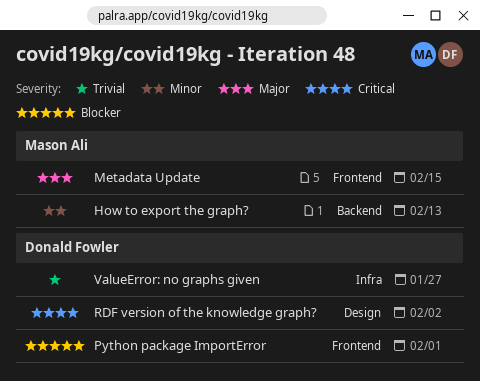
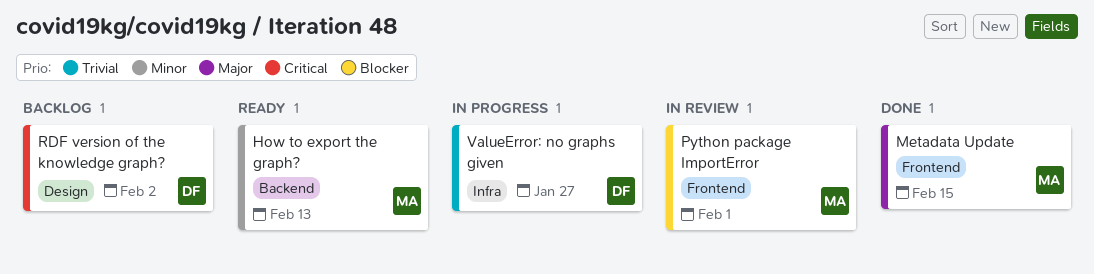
Python package ImportError, owner: Donald Fowler -> Mason Ali

